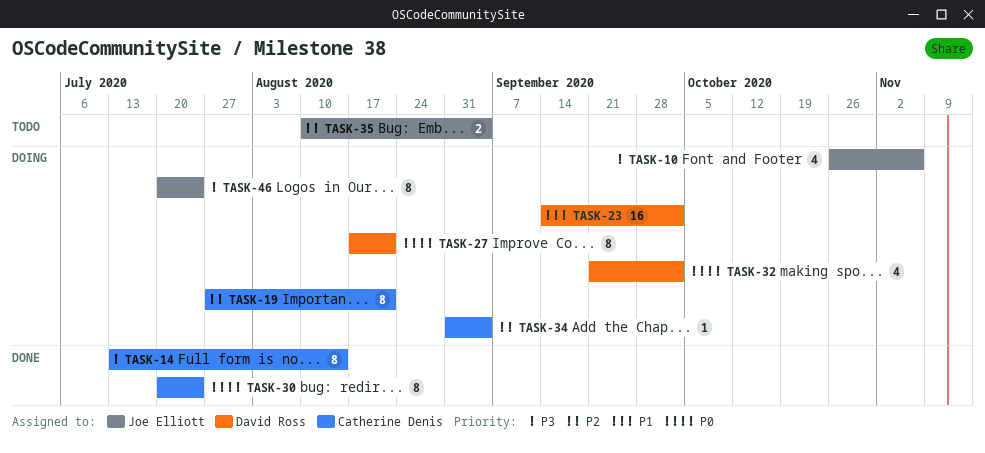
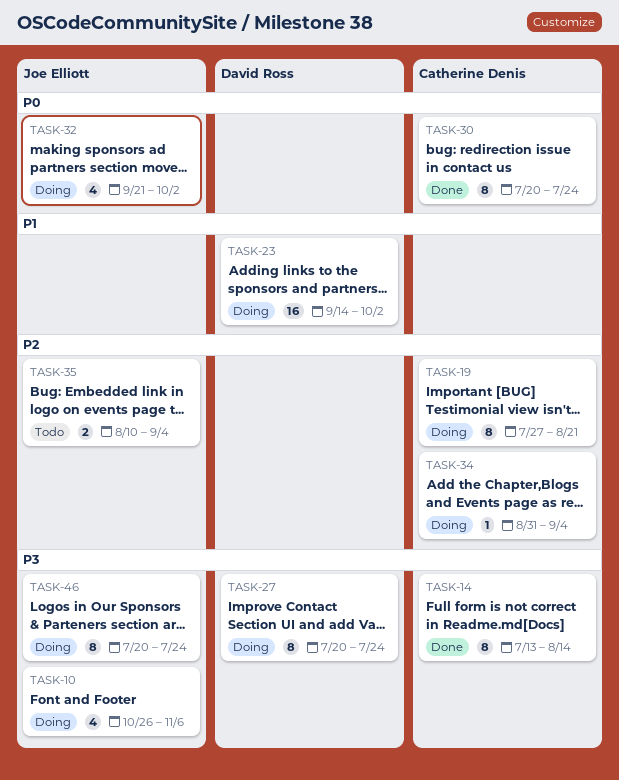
TASK-27, priority: P0 -> P3
TASK-27, start: Aug 17 -> Jul 20
TASK-27, due: Aug 21 -> Jul 24
TASK-32, owner: David Ross -> Joe Elliott

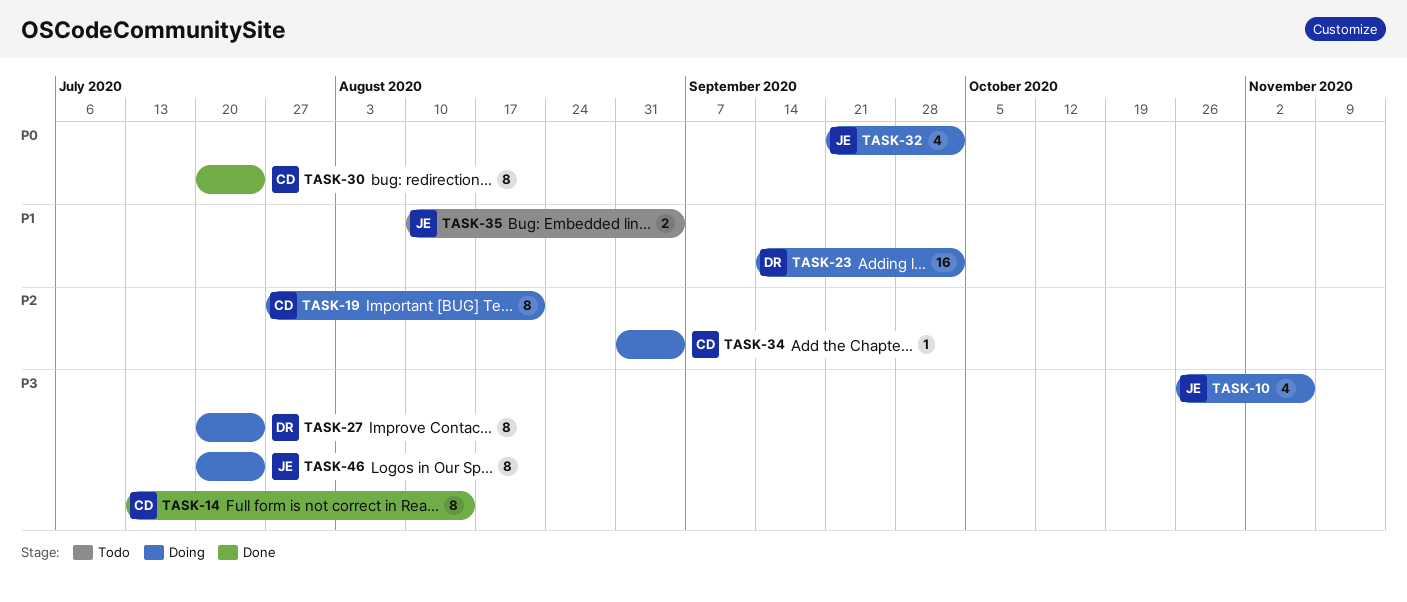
TASK-35, priority: P2 -> P1

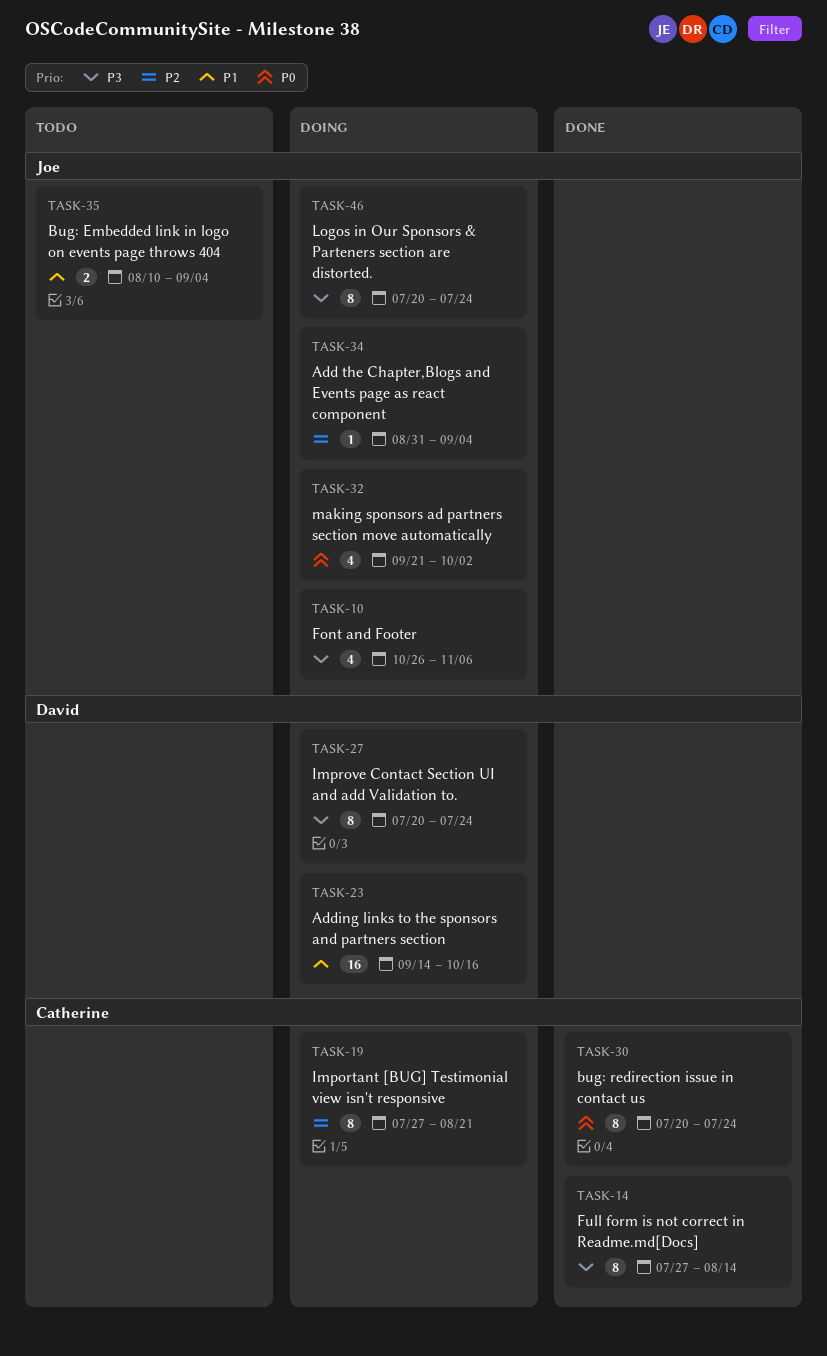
TASK-14, start: Jul 13 -> Jul 27
TASK-23, due: Oct 2 -> Oct 16
TASK-34, owner: Catherine -> Joe

